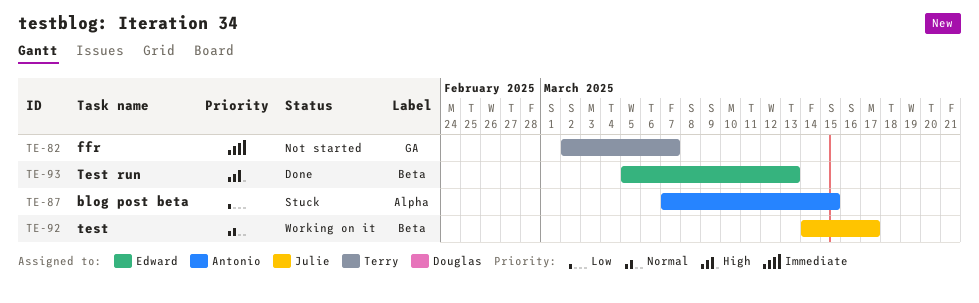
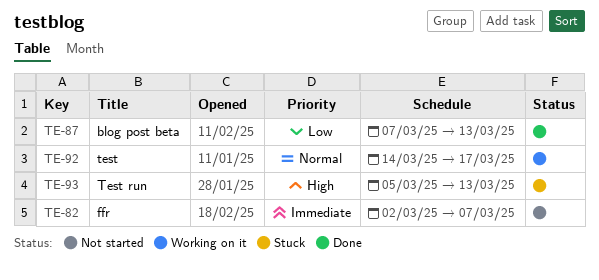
TE-87, status: Stuck -> Done
TE-87, due: Mar 15 -> Mar 13
TE-93, status: Done -> Stuck

